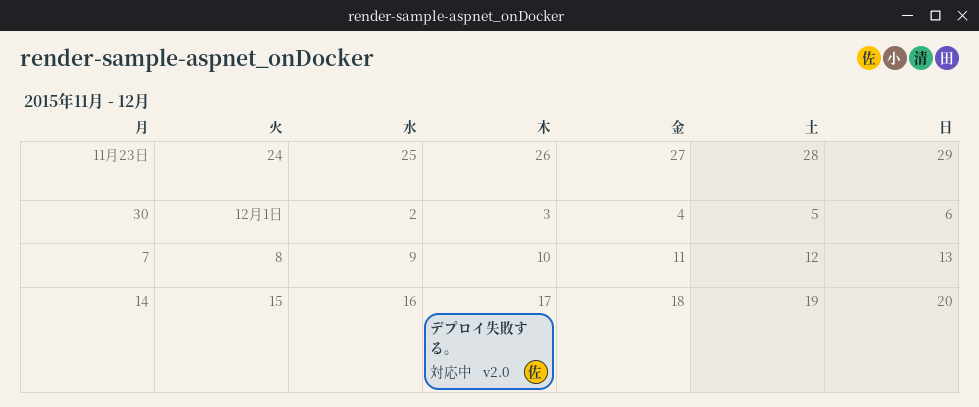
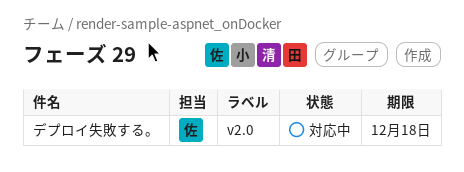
デプロイ失敗する。, due: Dec 17 -> Dec 18

